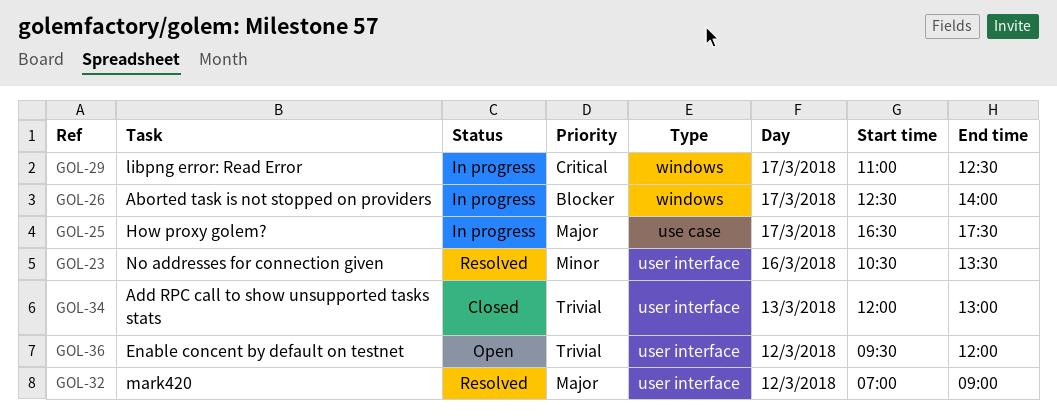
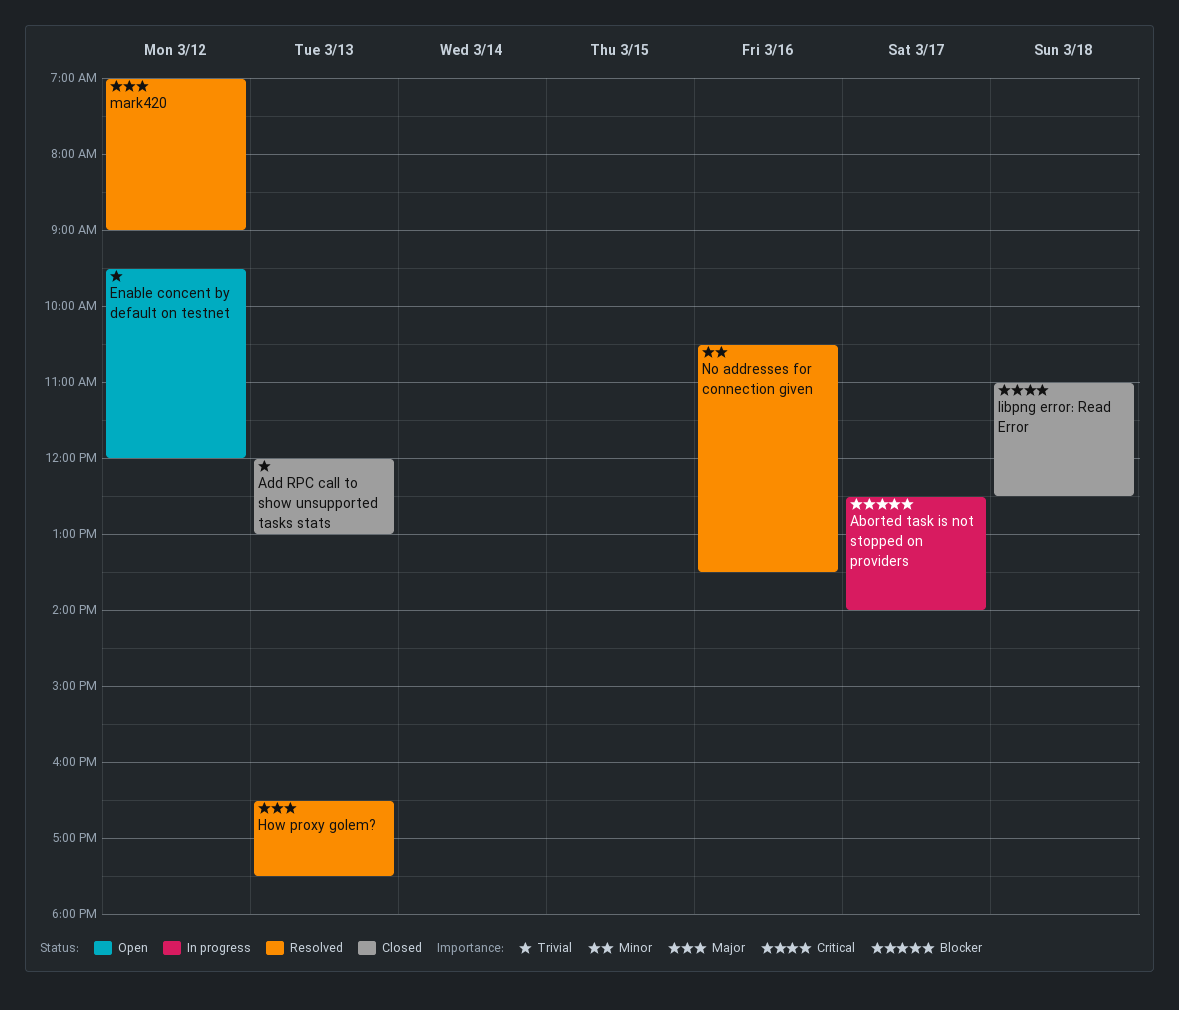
How proxy golem?, status: In progress -> Resolved
How proxy golem?, day: Mar 17 -> Mar 13
libpng error: Read Error, status: In progress -> Closed
libpng error: Read Error, day: Mar 17 -> Mar 18

